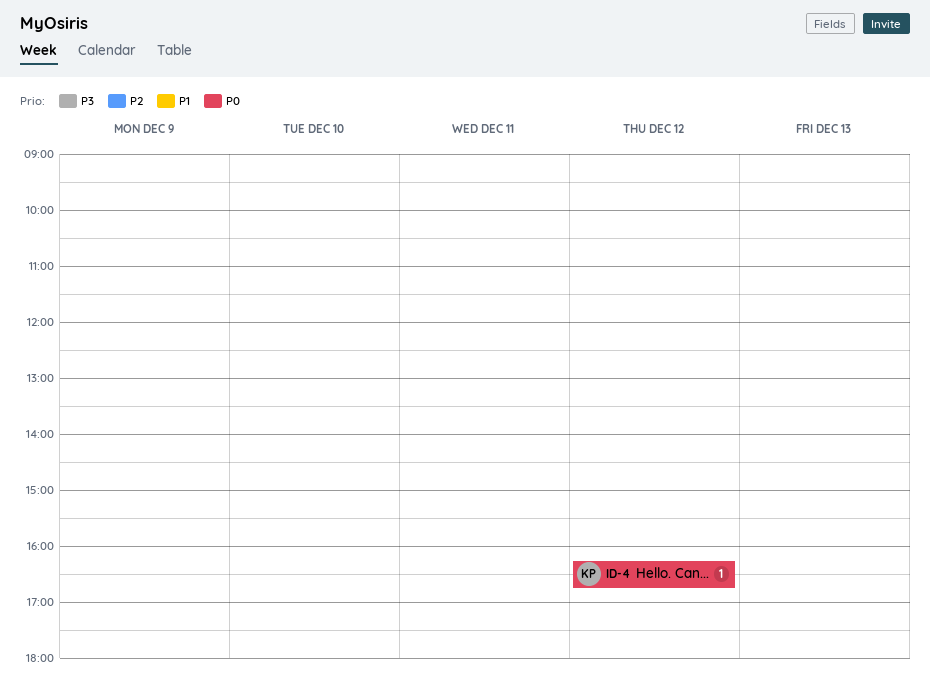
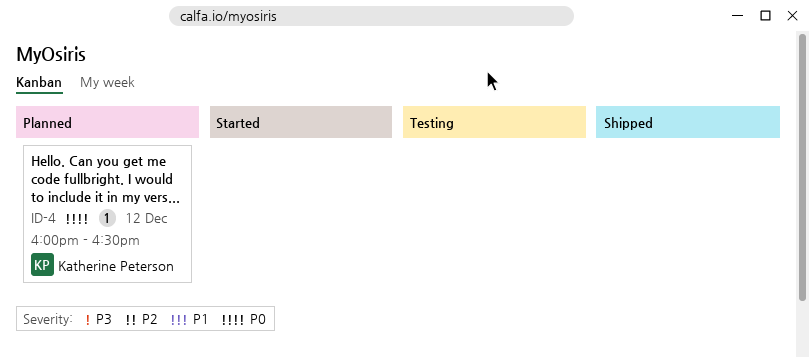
ID-4, begins: 16:15 -> 16:00
ID-4, ends: 16:45 -> 16:30

